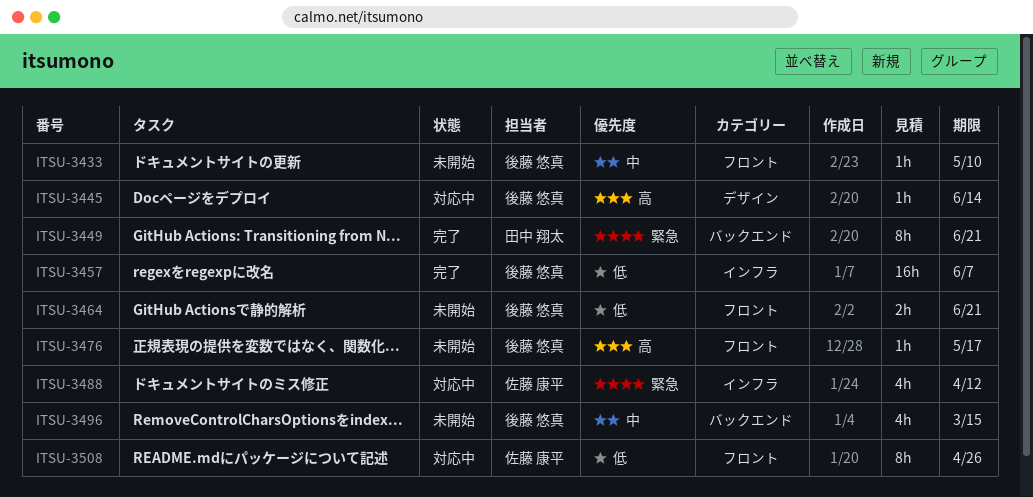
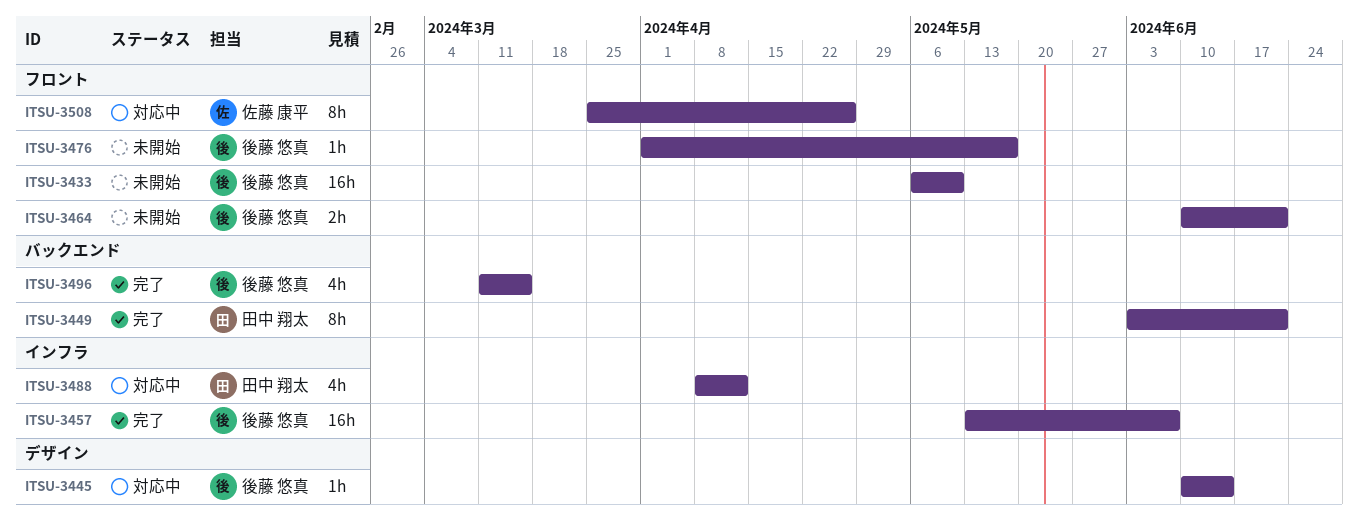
ITSU-3433, estimate: 1h -> 16h
ITSU-3488, owner: 佐藤 康平 -> 田中 翔太
ITSU-3496, status: 未開始 -> 完了

